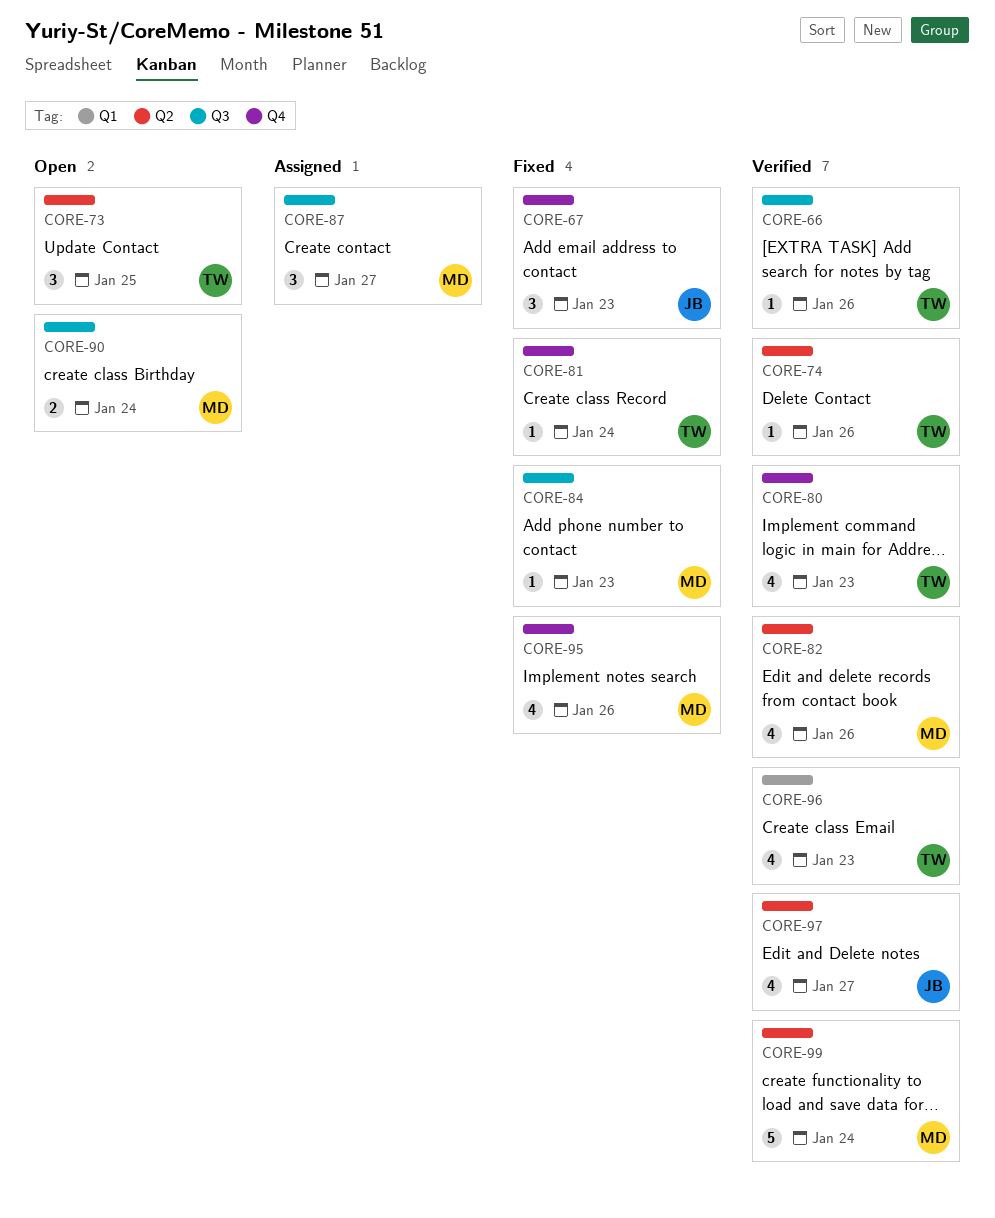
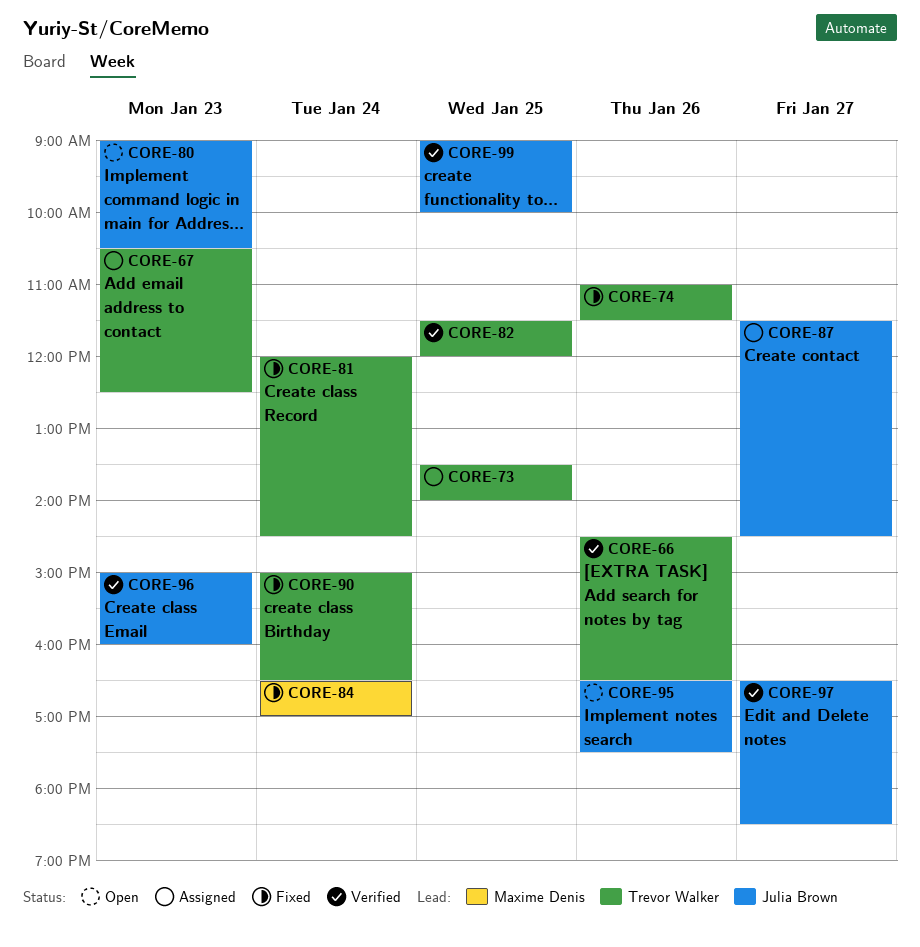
CORE-67, status: Fixed -> Assigned
CORE-67, owner: Julia Brown -> Trevor Walker
CORE-73, status: Open -> Assigned
CORE-74, status: Verified -> Fixed
CORE-80, status: Verified -> Open
CORE-80, owner: Trevor Walker -> Julia Brown
CORE-82, owner: Maxime Denis -> Trevor Walker
CORE-82, day: Jan 26 -> Jan 25
CORE-84, day: Jan 23 -> Jan 24
CORE-87, owner: Maxime Denis -> Julia Brown
CORE-90, status: Open -> Fixed
CORE-90, owner: Maxime Denis -> Trevor Walker
CORE-95, status: Fixed -> Open
CORE-95, owner: Maxime Denis -> Julia Brown
CORE-96, owner: Trevor Walker -> Julia Brown
CORE-99, owner: Maxime Denis -> Julia Brown
CORE-99, day: Jan 24 -> Jan 25

